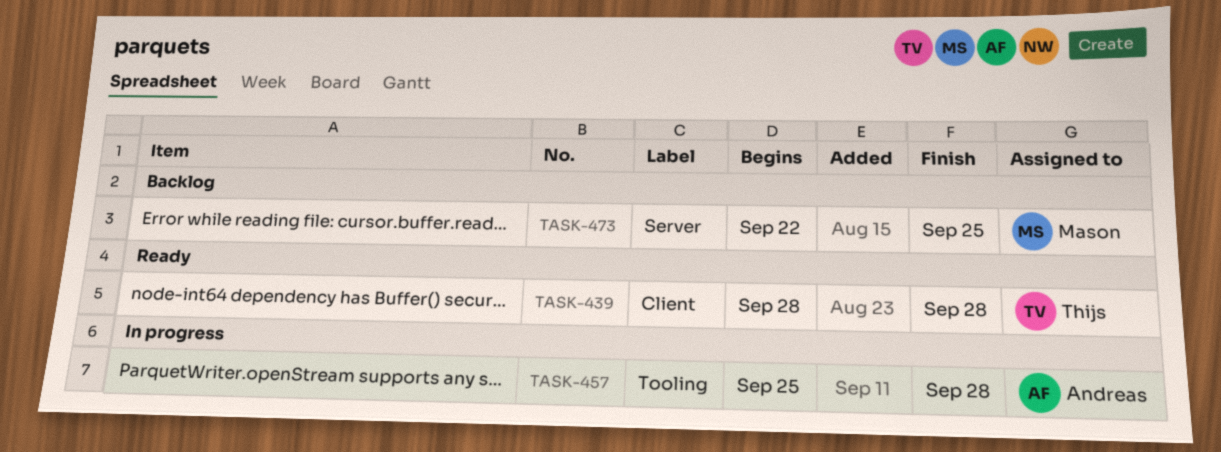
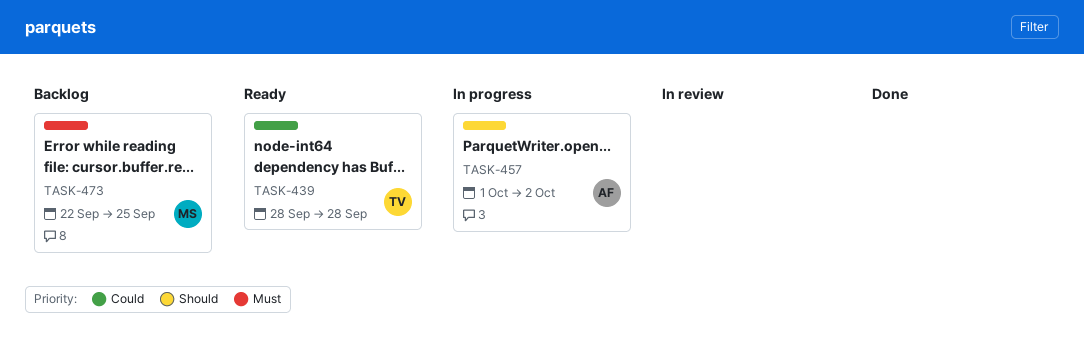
TASK-457, start: Sep 25 -> Oct 1
TASK-457, due: Sep 28 -> Oct 2

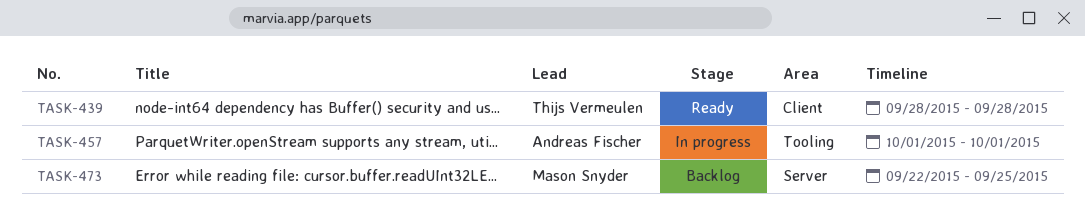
TASK-457, due: Oct 2 -> Oct 1

